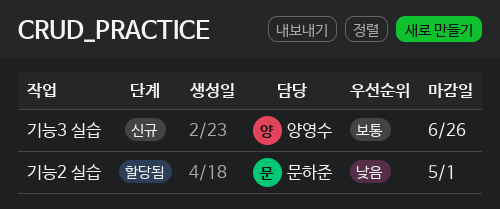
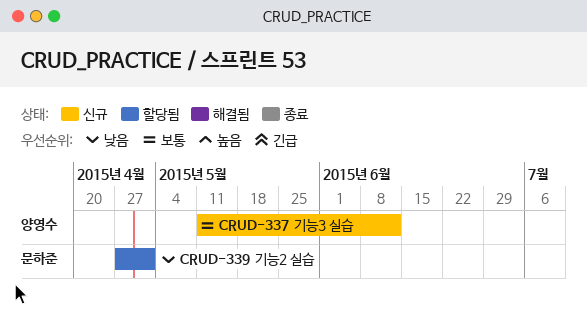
기능3 실습, due: Jun 26 -> Jun 12

